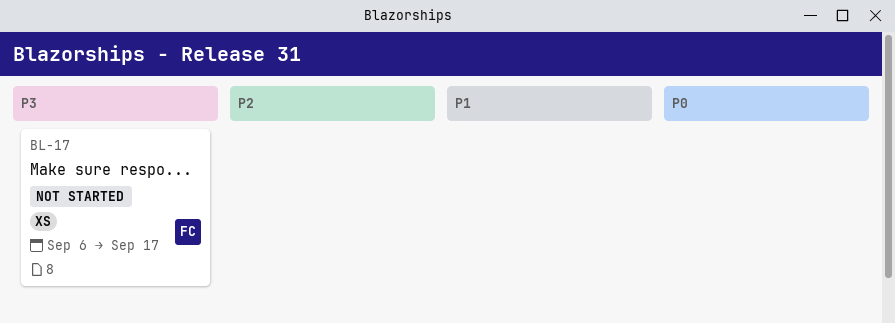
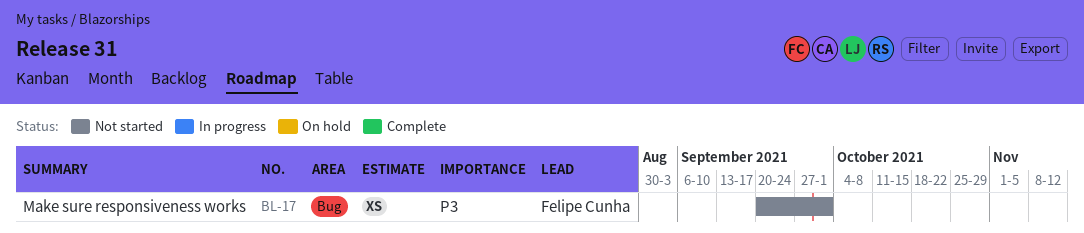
BL-17, start: Sep 6 -> Sep 20
BL-17, due: Sep 17 -> Oct 1

